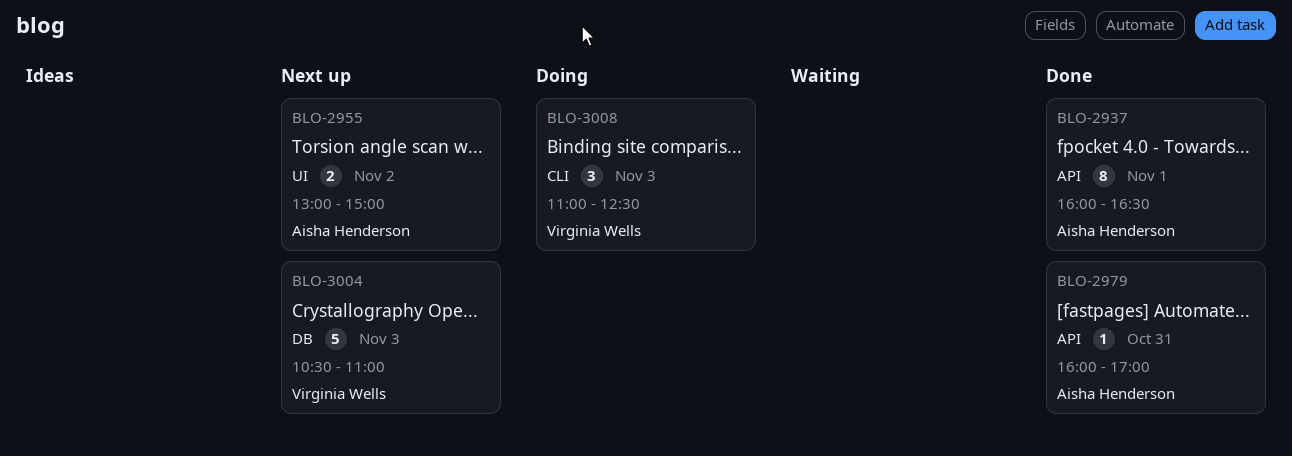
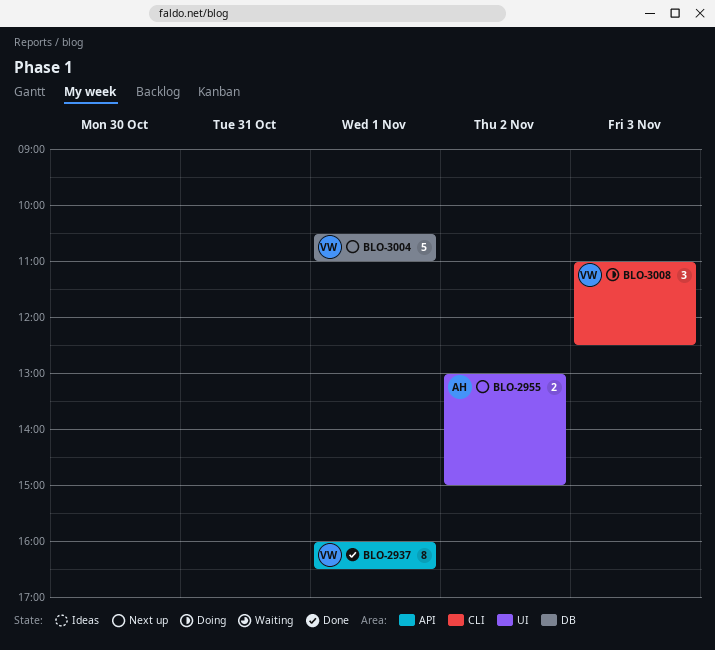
BLO-2937, owner: Aisha Henderson -> Virginia Wells
BLO-2979: present -> none
BLO-3004, day: Nov 3 -> Nov 1

